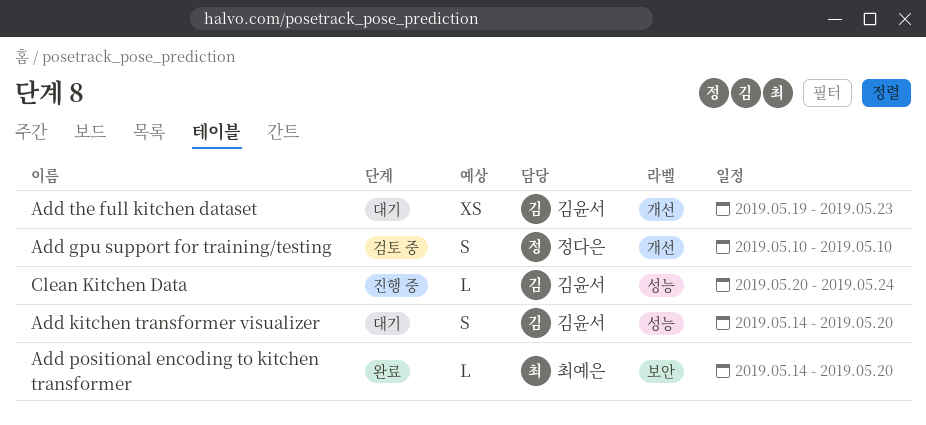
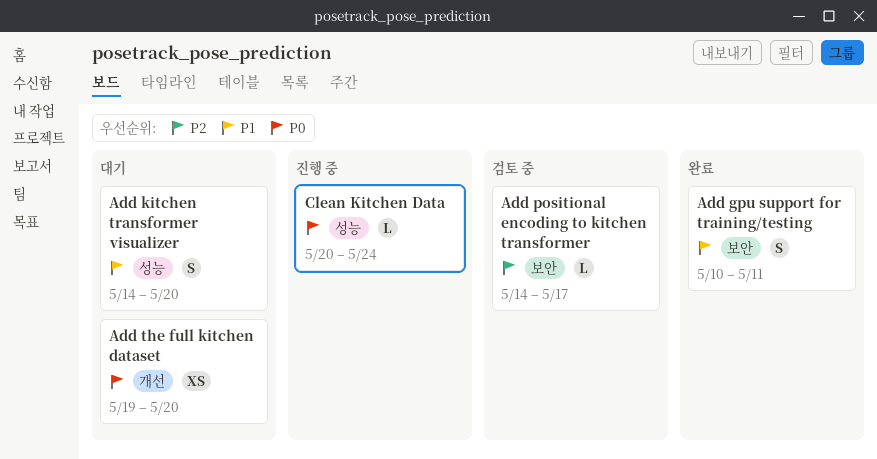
Add gpu support for training/testing, status: 검토 중 -> 완료
Add gpu support for training/testing, label: 개선 -> 보안
Add gpu support for training/testing, due: May 10 -> May 11
Add positional encoding to kitchen transformer, status: 완료 -> 검토 중
Add positional encoding to kitchen transformer, due: May 20 -> May 17
Add the full kitchen dataset, due: May 23 -> May 20

